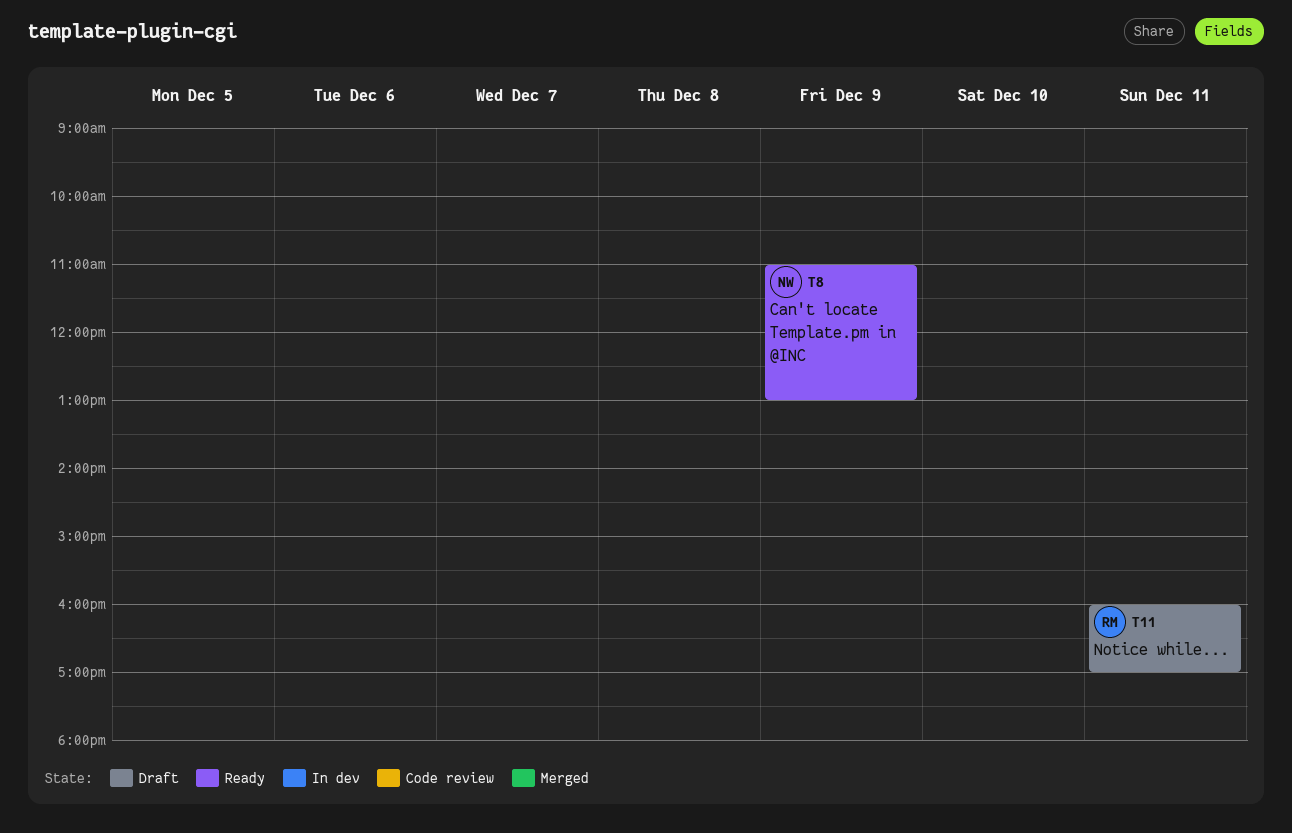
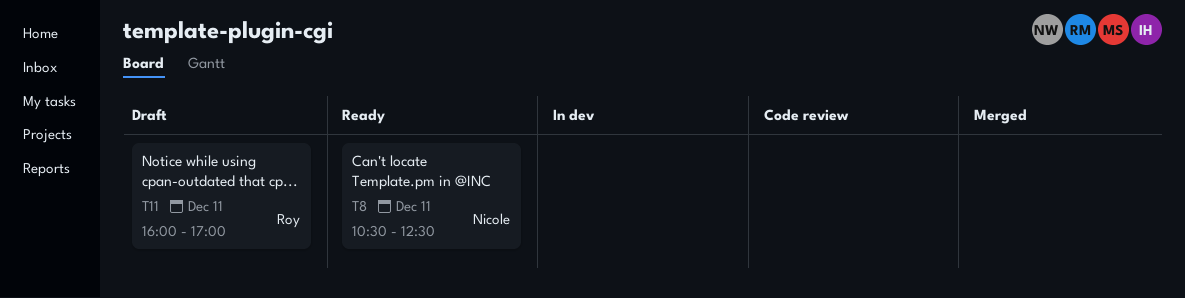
T8, day: Dec 9 -> Dec 11
T8, begins: 11:00 -> 10:30
T8, ends: 13:00 -> 12:30

